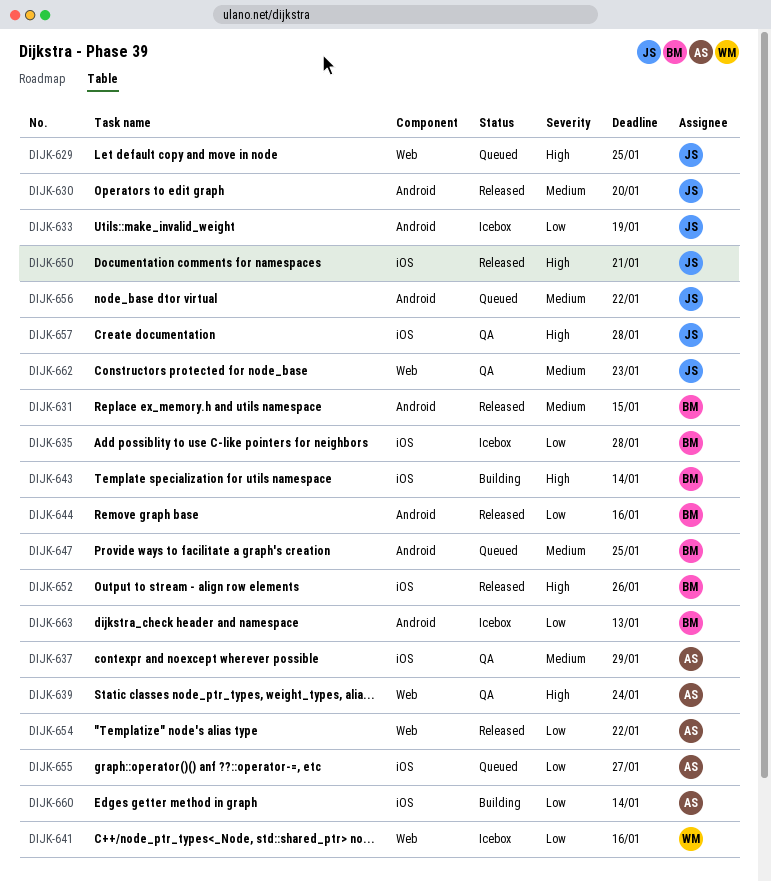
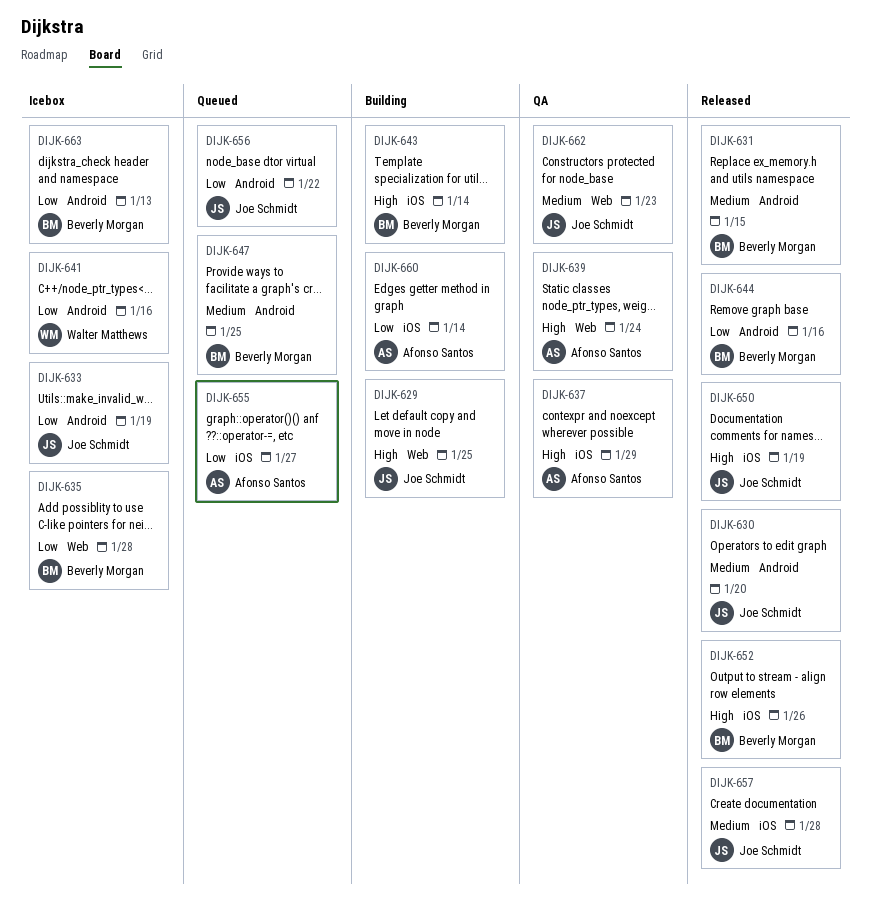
DIJK-629, status: Queued -> Building
DIJK-635, label: iOS -> Web
DIJK-637, priority: Medium -> High
DIJK-641, label: Web -> Android
DIJK-650, due: Jan 21 -> Jan 19
DIJK-654: present -> none
DIJK-656, priority: Medium -> Low
DIJK-657, status: QA -> Released
DIJK-657, priority: High -> Medium

